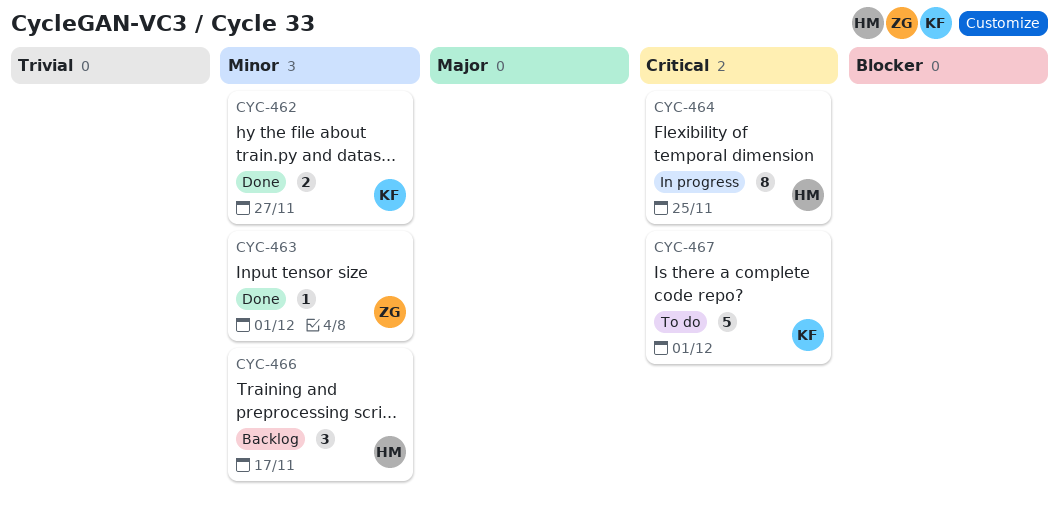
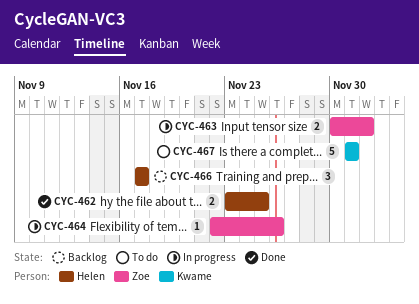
CYC-462, owner: Kwame -> Helen
CYC-462, due: Nov 27 -> Nov 25
CYC-463, status: Done -> In progress
CYC-463, estimate: 1 -> 2
CYC-463, due: Dec 1 -> Dec 2
CYC-464, owner: Helen -> Zoe
CYC-464, estimate: 8 -> 1
CYC-464, due: Nov 25 -> Nov 26

